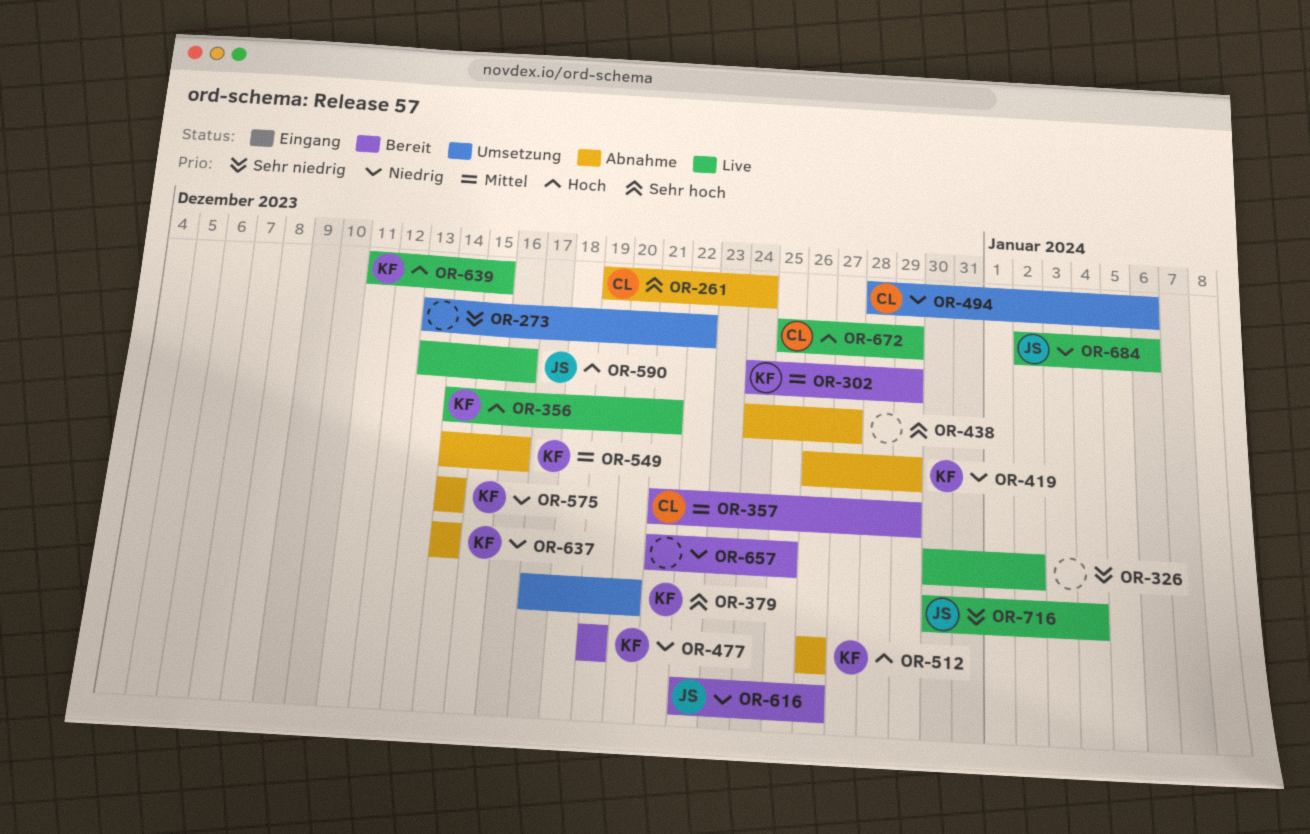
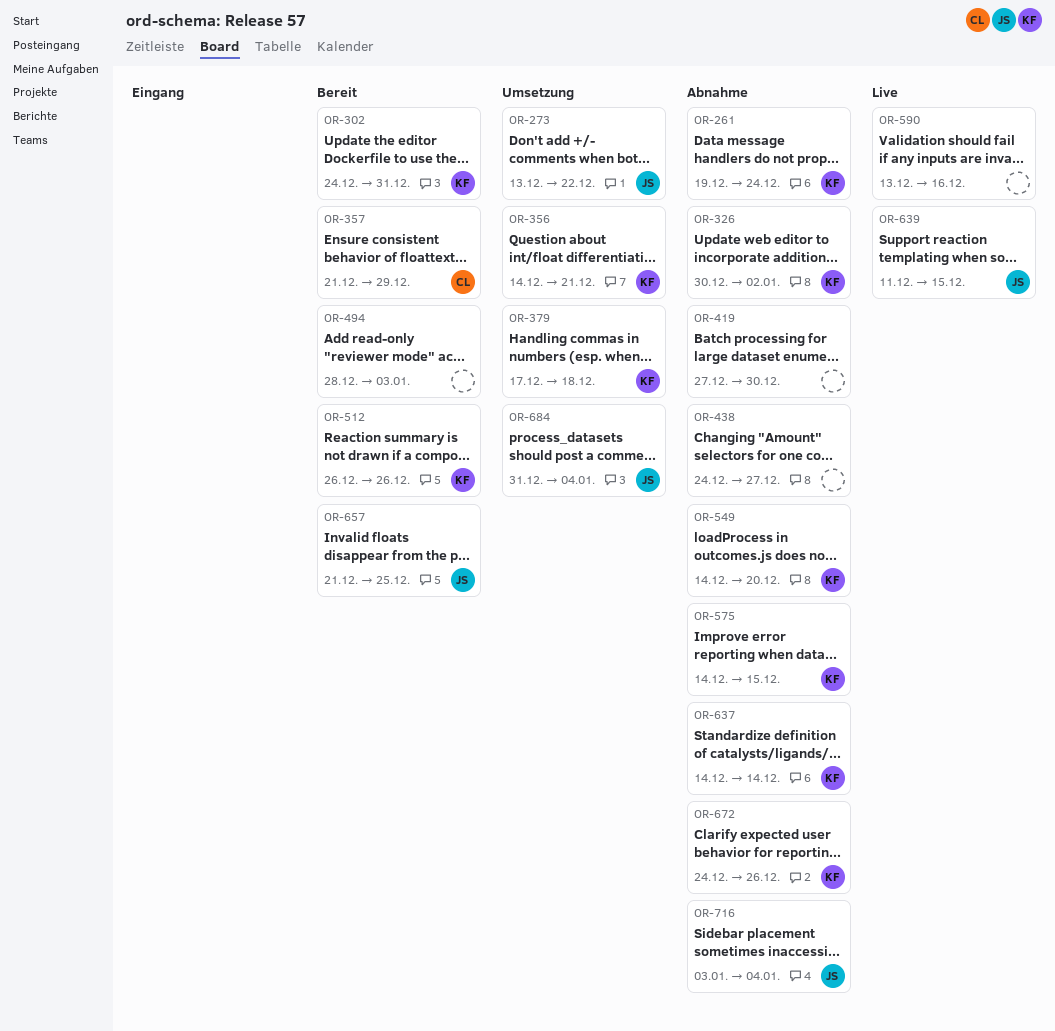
OR-261, owner: CL -> KF
OR-273, owner: none -> JS
OR-302, due: Dec 29 -> Dec 31
OR-326, status: Live -> Abnahme
OR-326, owner: none -> KF
OR-356, status: Live -> Umsetzung
OR-379, due: Dec 20 -> Dec 18
OR-419, owner: KF -> none
OR-419, start: Dec 26 -> Dec 27
OR-419, due: Dec 29 -> Dec 30
OR-477: present -> none
OR-494, status: Umsetzung -> Bereit
OR-494, owner: CL -> none
OR-494, due: Jan 6 -> Jan 3
OR-512, status: Abnahme -> Bereit
OR-549, due: Dec 16 -> Dec 20
OR-575, due: Dec 14 -> Dec 15
OR-590, owner: JS -> none
OR-616: present -> none
OR-639, owner: KF -> JS
OR-657, owner: none -> JS
OR-672, status: Live -> Abnahme
OR-672, owner: CL -> KF
OR-672, start: Dec 25 -> Dec 24
OR-672, due: Dec 29 -> Dec 26
OR-684, status: Live -> Umsetzung
OR-684, start: Jan 2 -> Dec 31
OR-684, due: Jan 6 -> Jan 4
OR-716, status: Live -> Abnahme
OR-716, start: Dec 30 -> Jan 3

